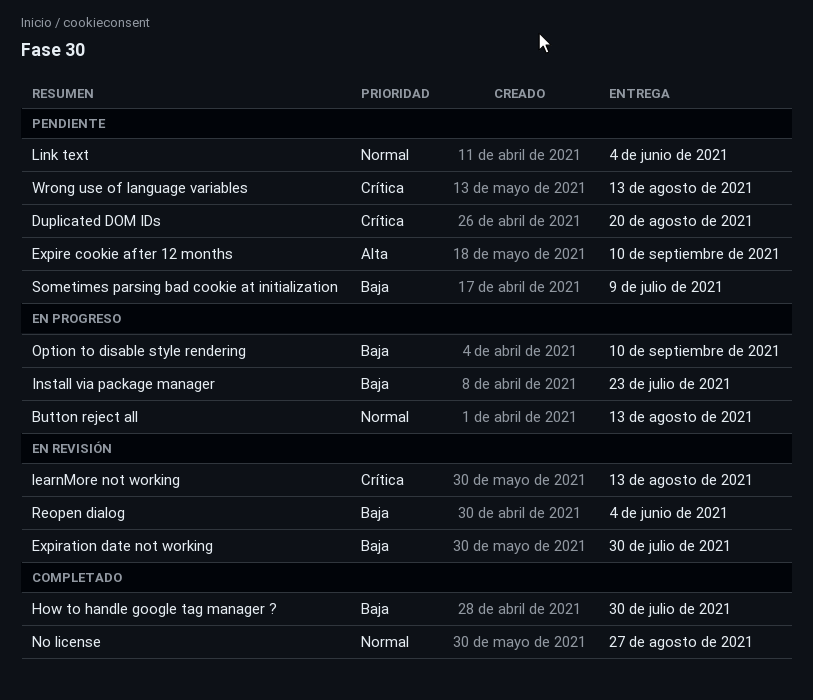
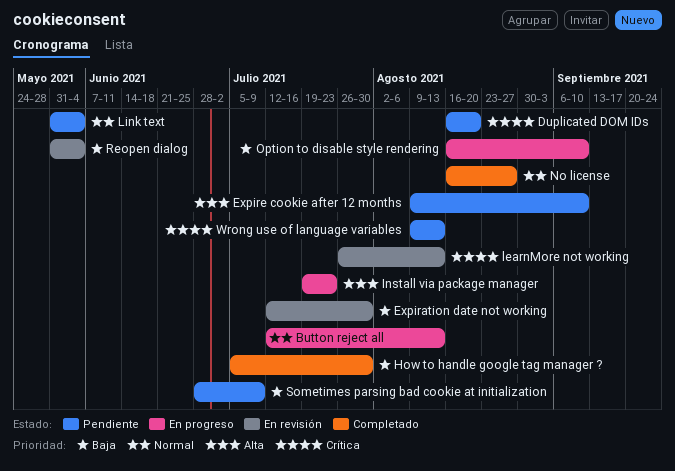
Install via package manager, priority: Baja -> Alta

